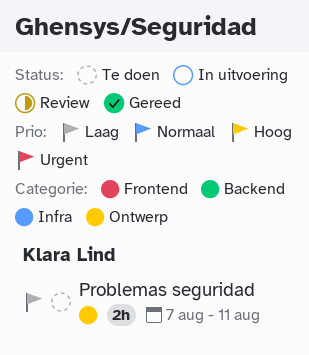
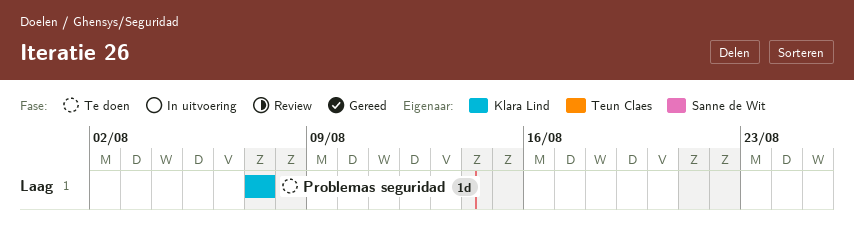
Problemas seguridad, estimate: 2h -> 1d
Problemas seguridad, due: Aug 11 -> Aug 7

